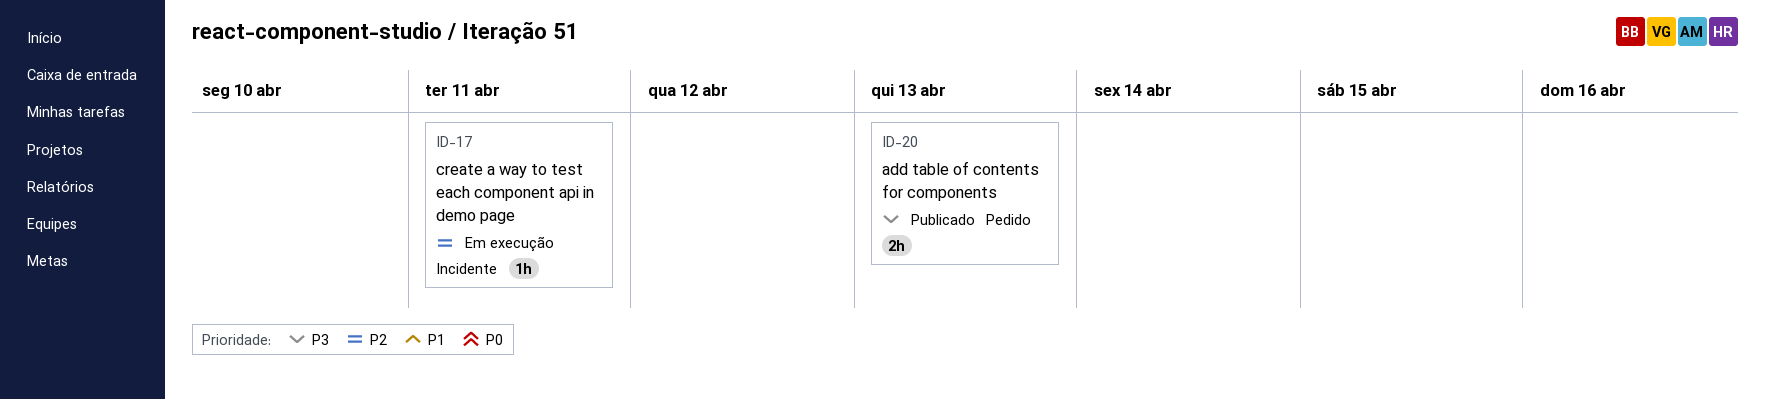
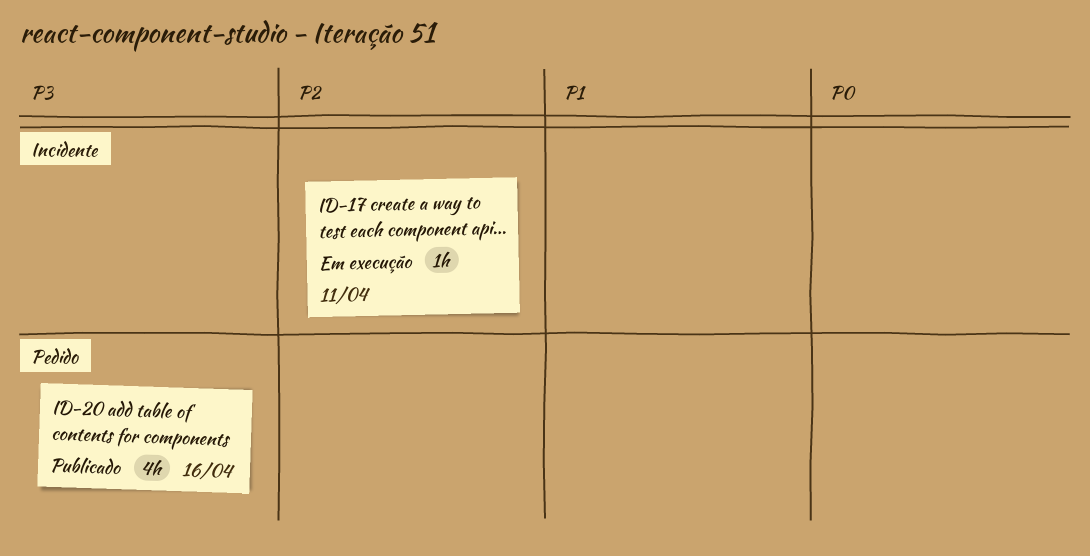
ID-20, estimate: 2h -> 4h
ID-20, due: Apr 13 -> Apr 16

